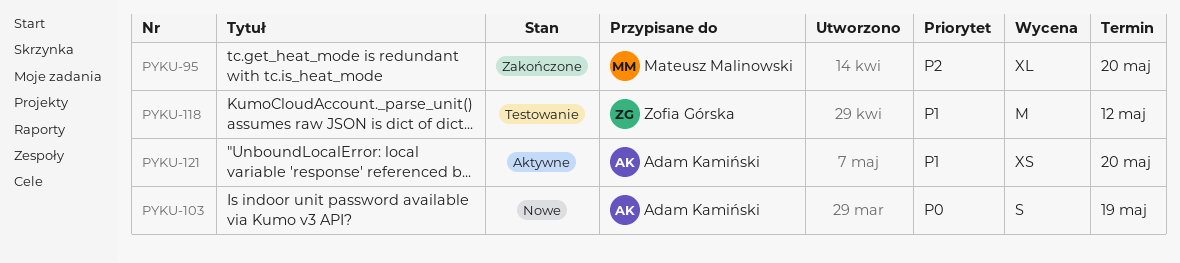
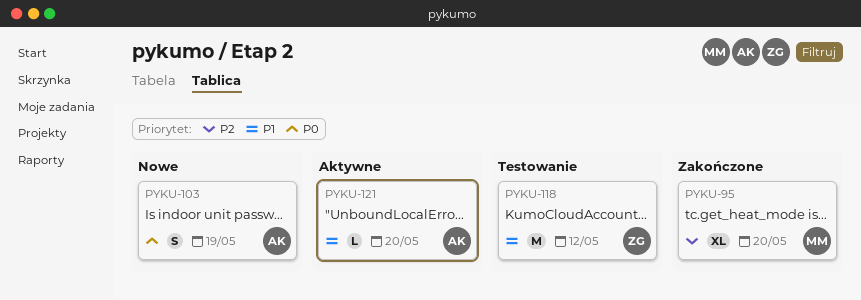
PYKU-121, estimate: XS -> L

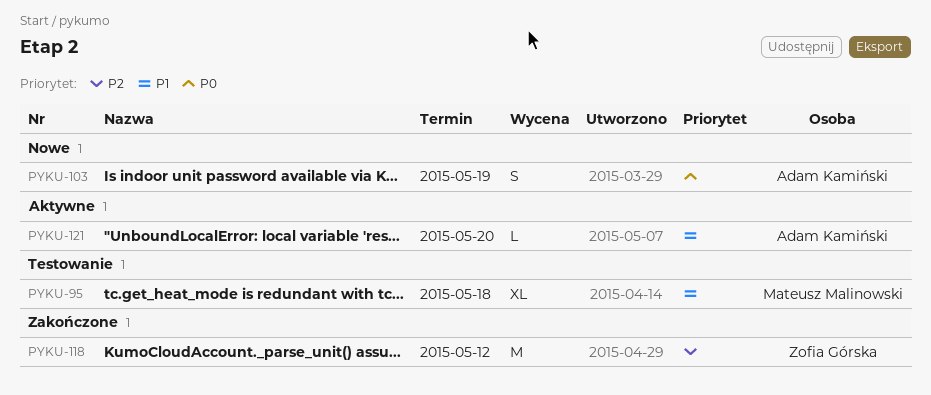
PYKU-95, status: Zakończone -> Testowanie
PYKU-95, priority: P2 -> P1
PYKU-95, due: May 20 -> May 18
PYKU-118, status: Testowanie -> Zakończone
PYKU-118, priority: P1 -> P2

